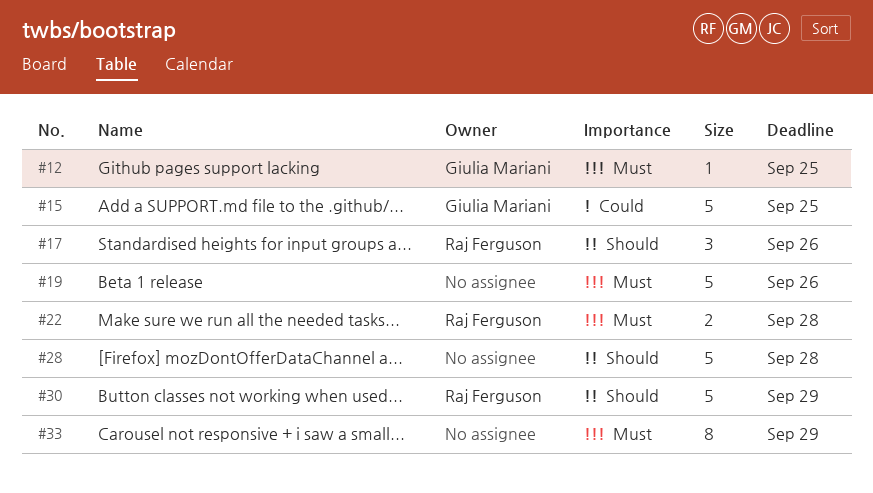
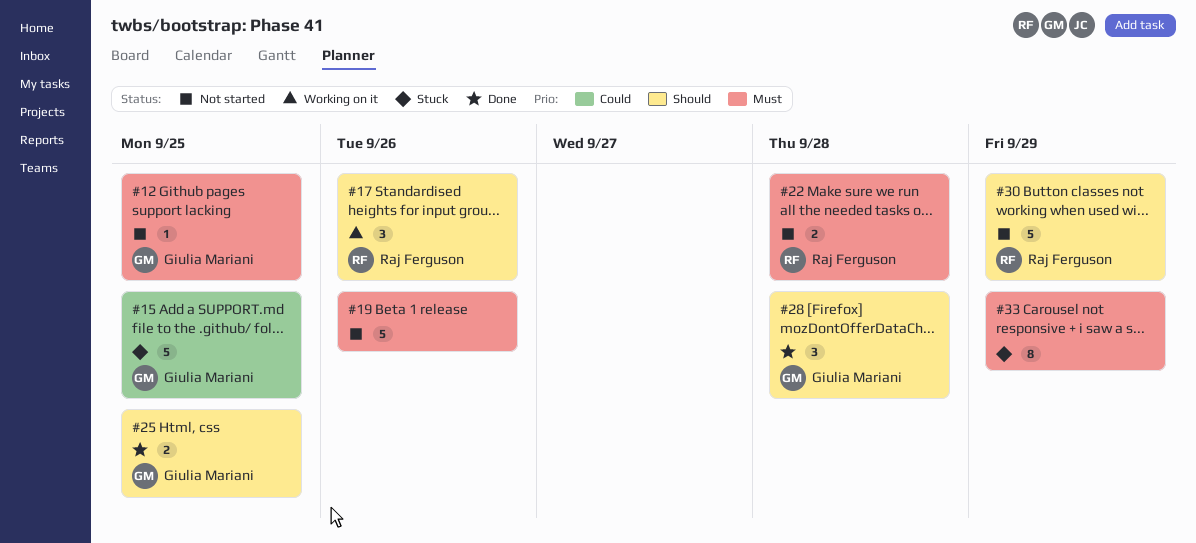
#25: none -> present
#28, owner: none -> Giulia Mariani
#28, estimate: 5 -> 3

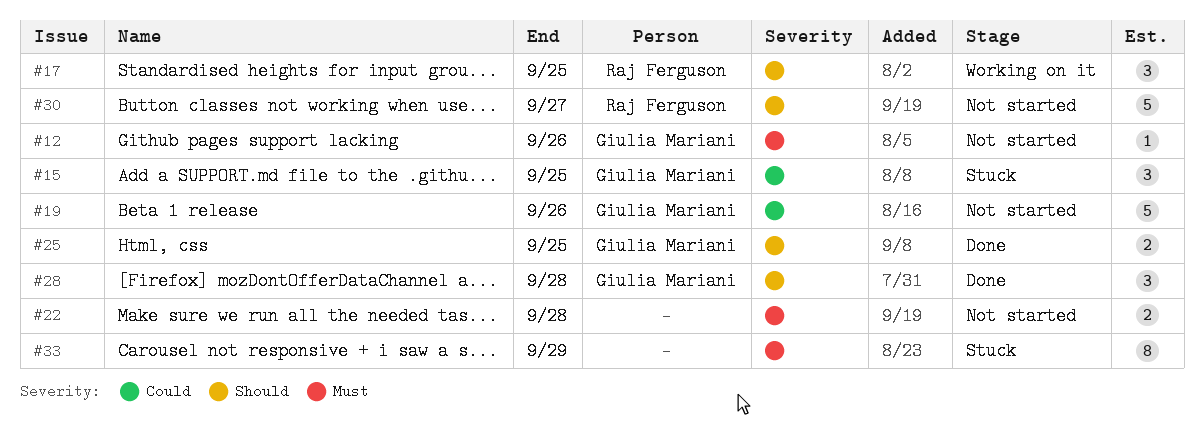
#12, due: Sep 25 -> Sep 26
#15, estimate: 5 -> 3
#17, due: Sep 26 -> Sep 25
#19, owner: none -> Giulia Mariani
#19, priority: Must -> Could
#22, owner: Raj Ferguson -> none
#30, due: Sep 29 -> Sep 27

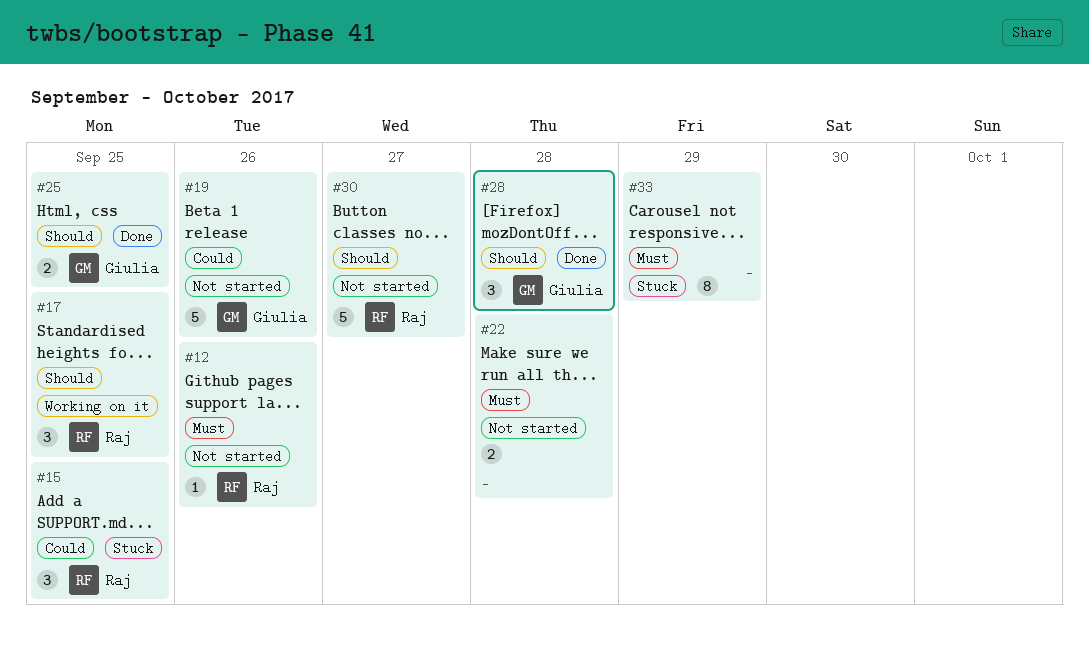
#12, owner: Giulia Mariani -> Raj Ferguson
#15, owner: Giulia Mariani -> Raj Ferguson

